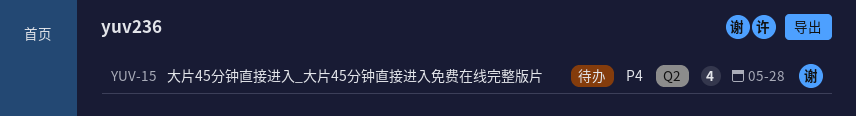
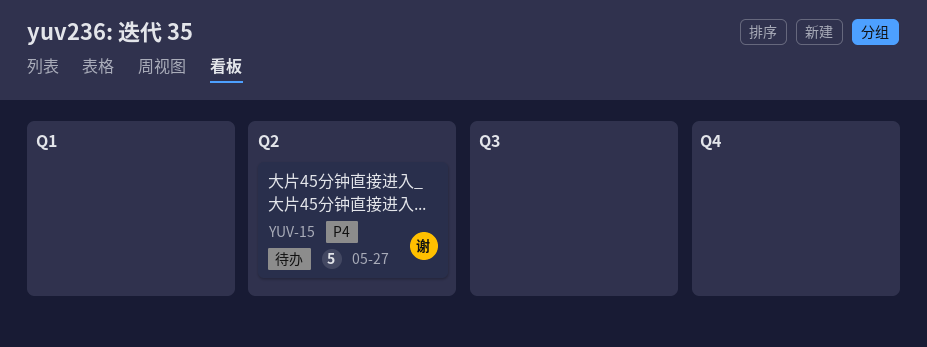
YUV-15, estimate: 4 -> 5
YUV-15, due: May 28 -> May 27

